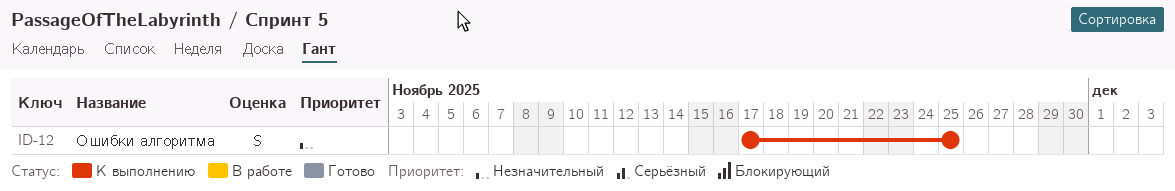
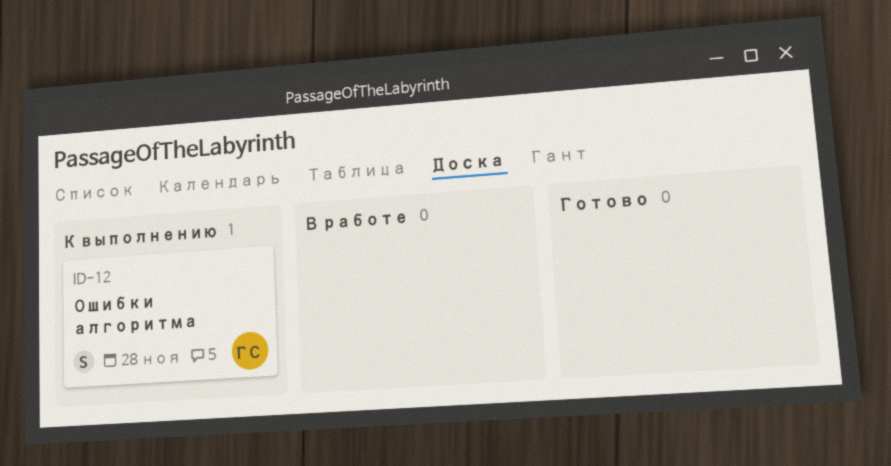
ID-12, due: Nov 25 -> Nov 28

